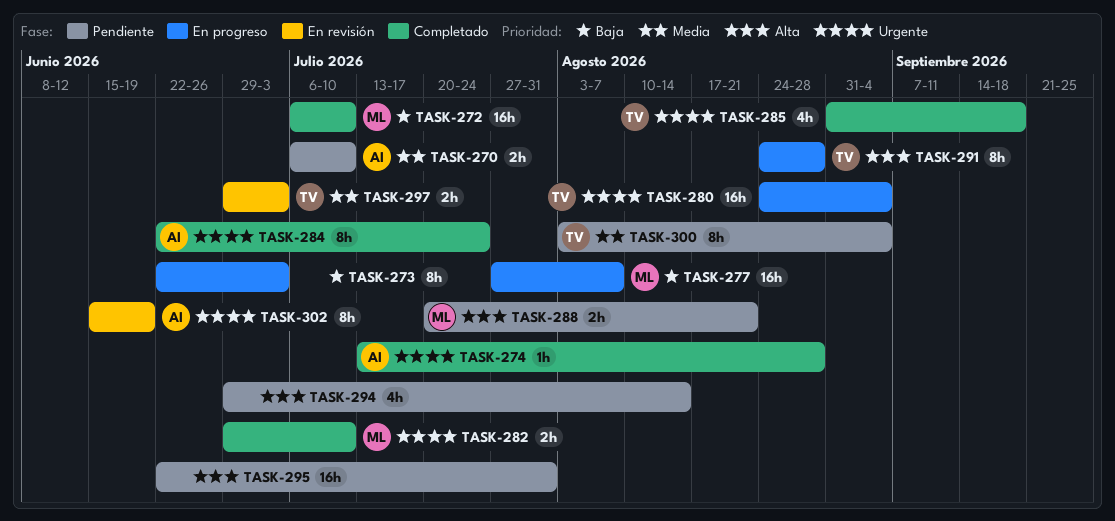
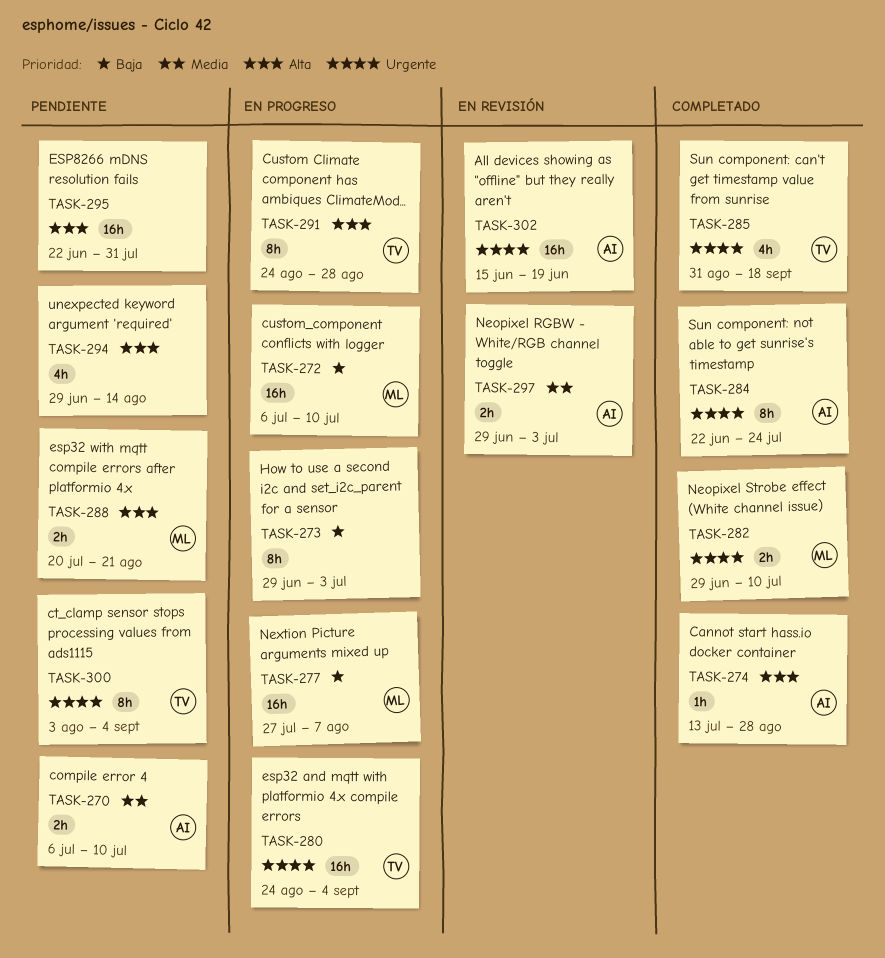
TASK-272, status: Completado -> En progreso
TASK-273, start: Jun 22 -> Jun 29
TASK-274, priority: Urgente -> Alta
TASK-297, owner: TV -> AI
TASK-300, priority: Media -> Urgente
TASK-302, estimate: 8h -> 16h

